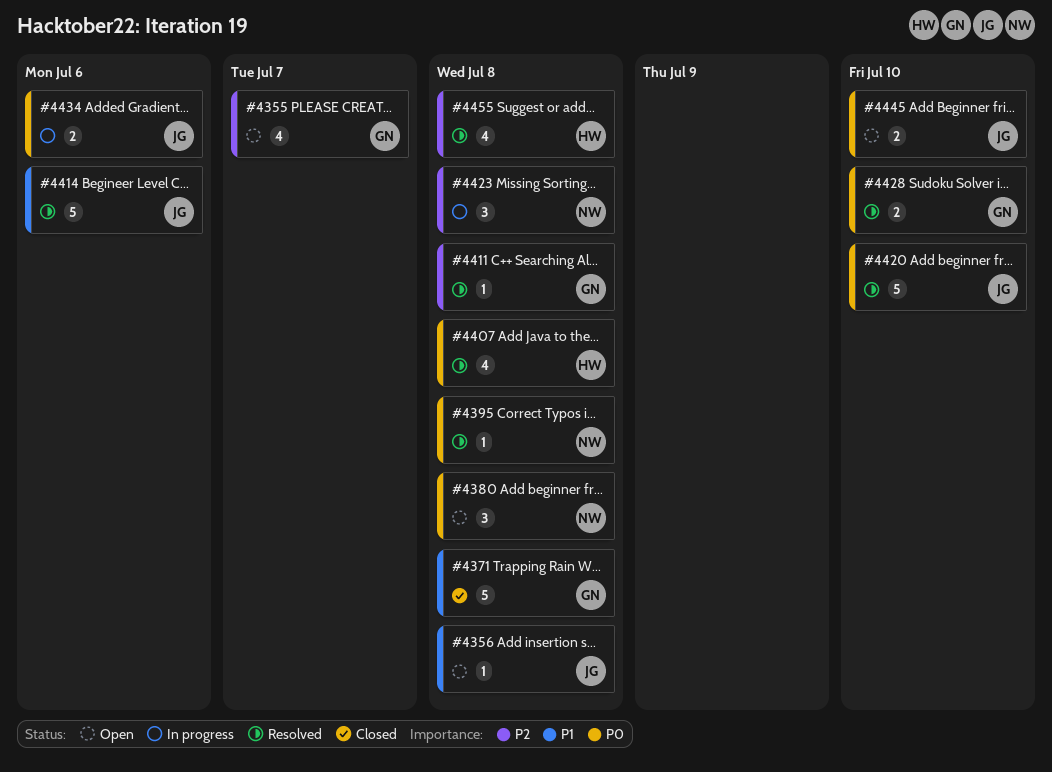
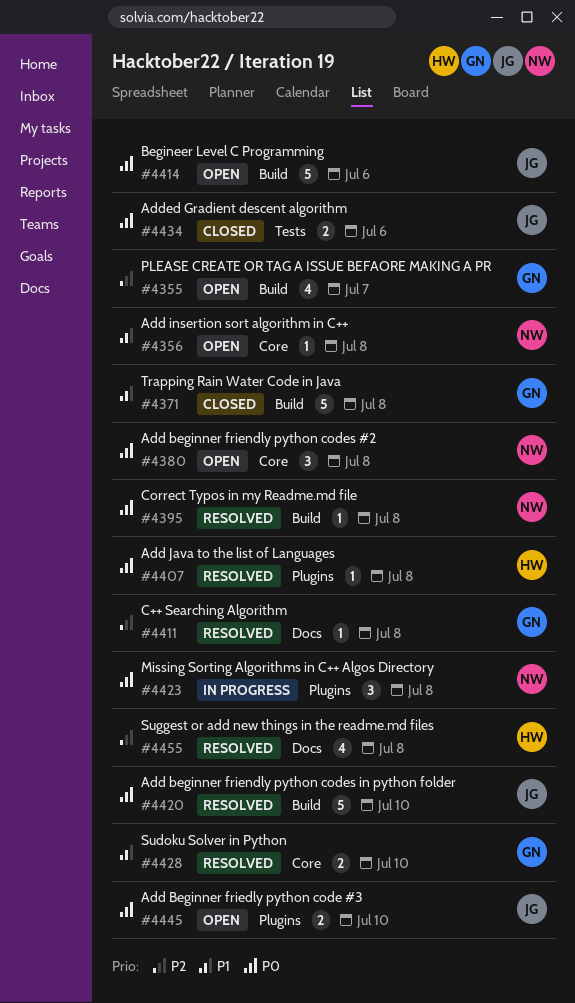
#4356, owner: JG -> NW
#4407, estimate: 4 -> 1
#4414, status: Resolved -> Open
#4414, priority: P1 -> P0
#4423, priority: P2 -> P0
#4428, priority: P0 -> P1
#4434, status: In progress -> Closed

